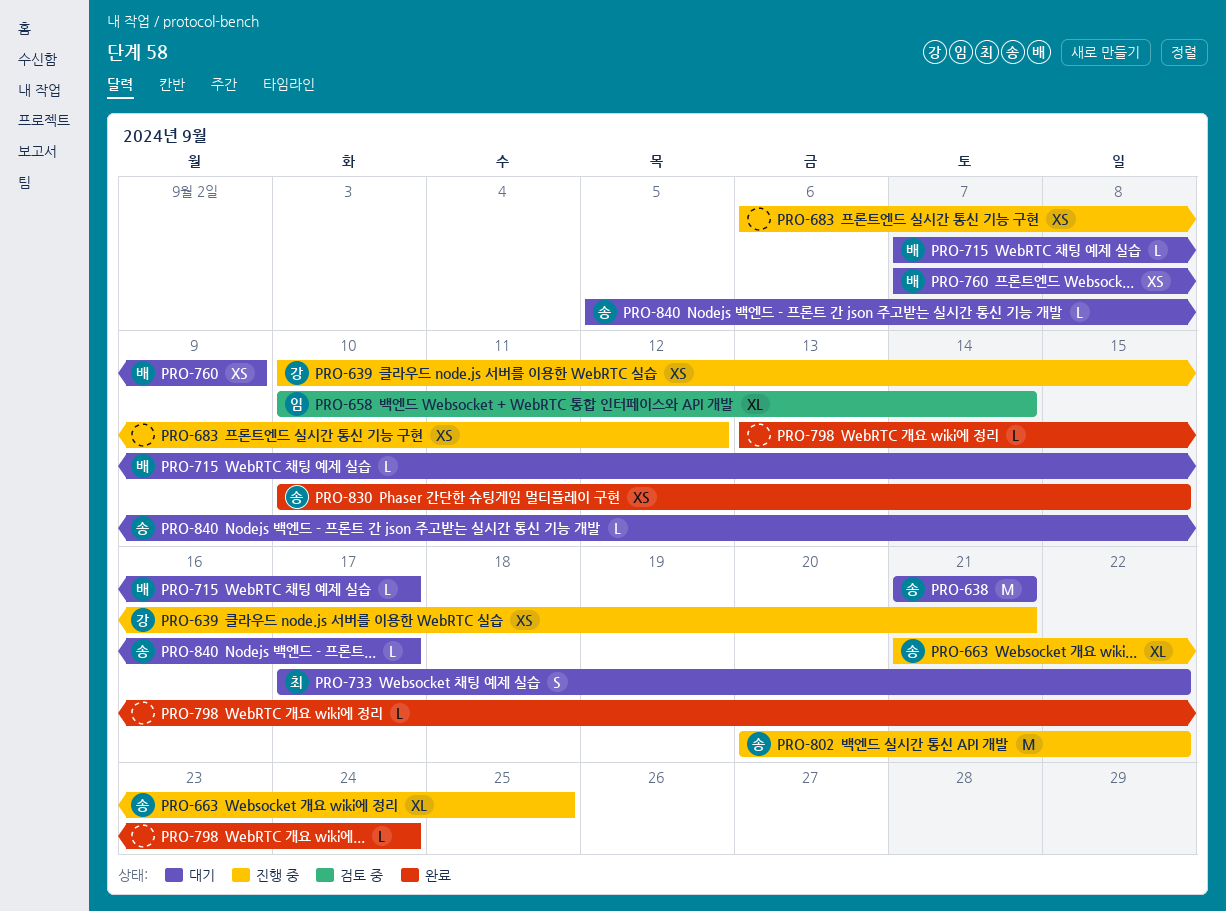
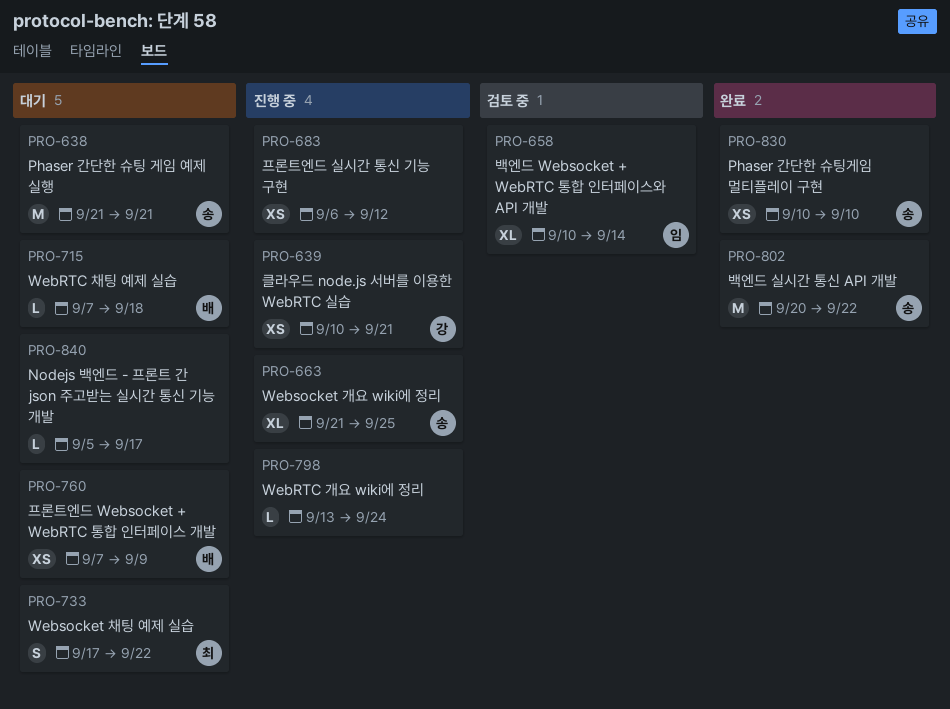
PRO-715, due: Sep 17 -> Sep 18
PRO-798, status: 완료 -> 진행 중
PRO-802, status: 진행 중 -> 완료
PRO-830, due: Sep 15 -> Sep 10
PRO-840, owner: 송 -> none

